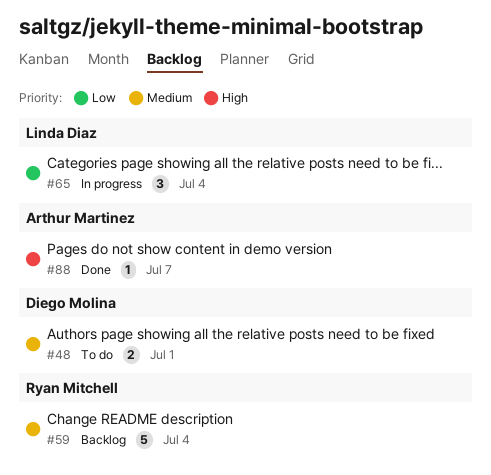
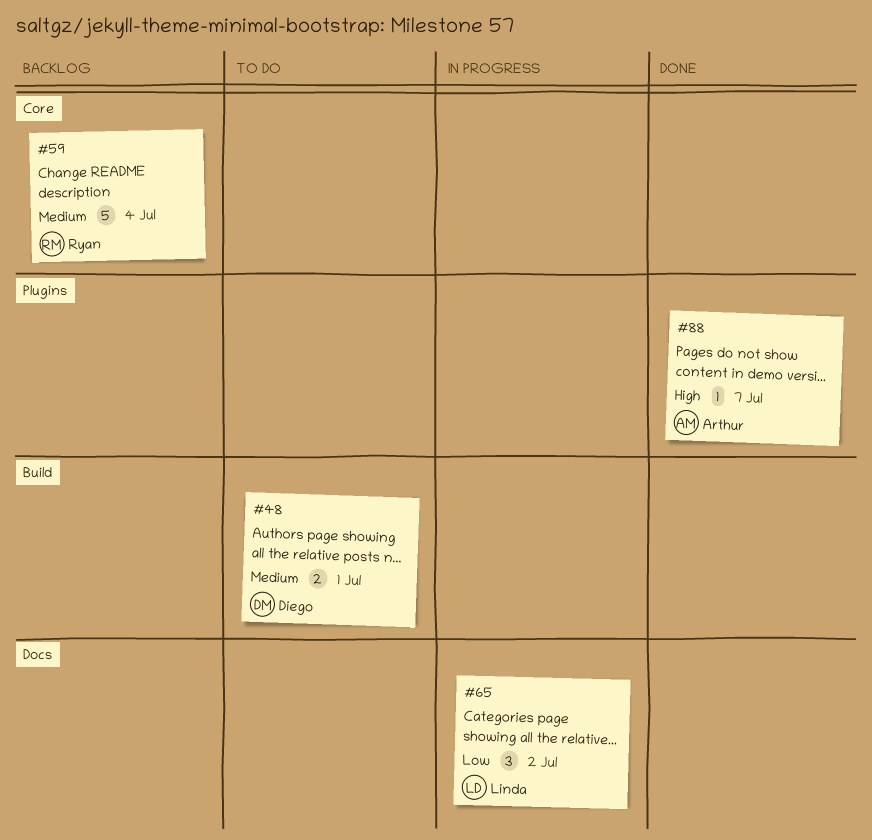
#65, due: Jul 4 -> Jul 2

